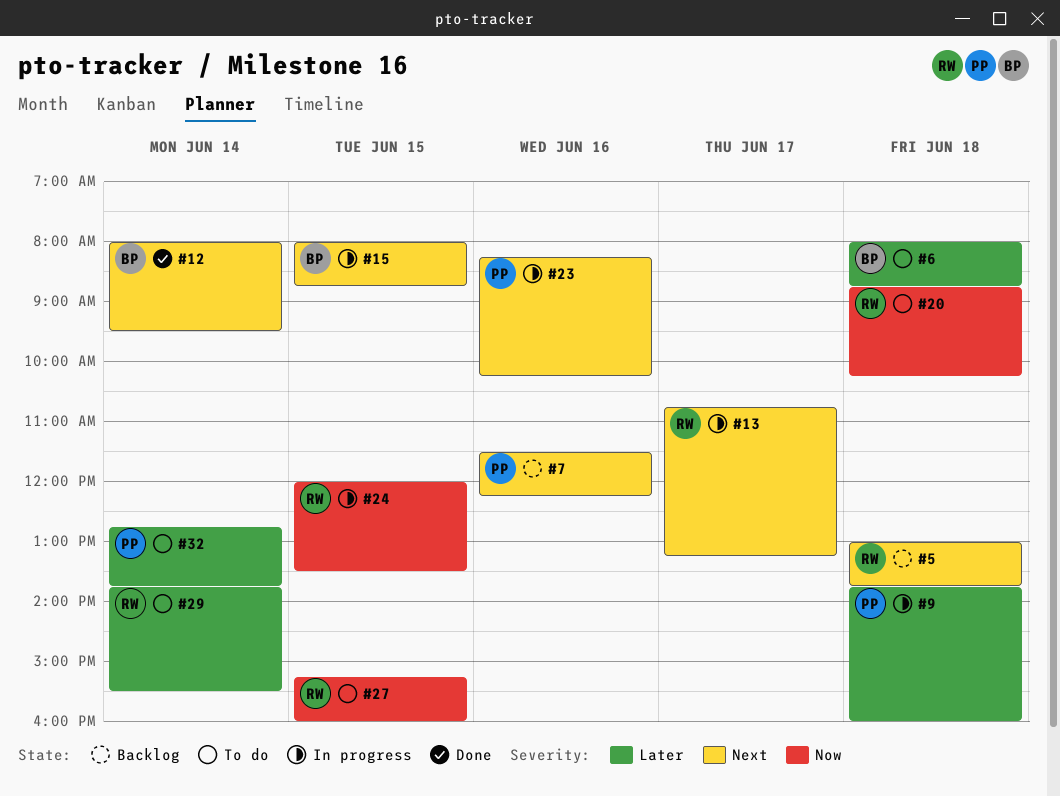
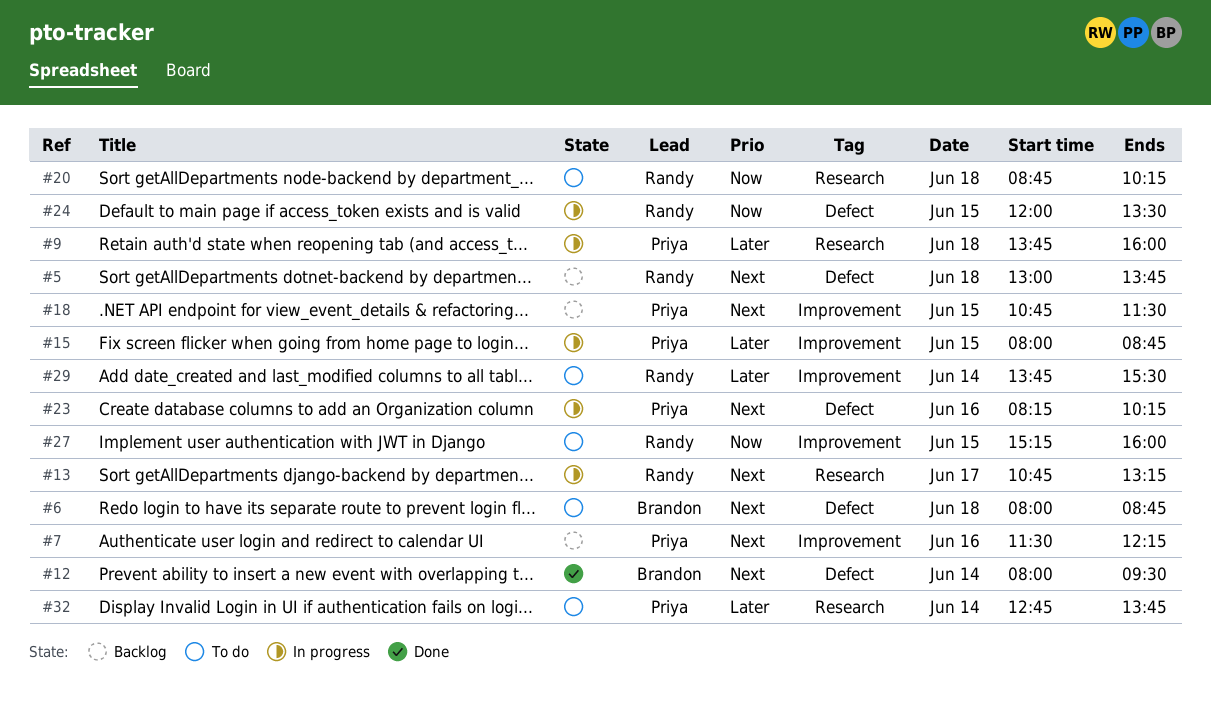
#6, priority: Later -> Next
#15, owner: Brandon -> Priya
#15, priority: Next -> Later
#18: none -> present

